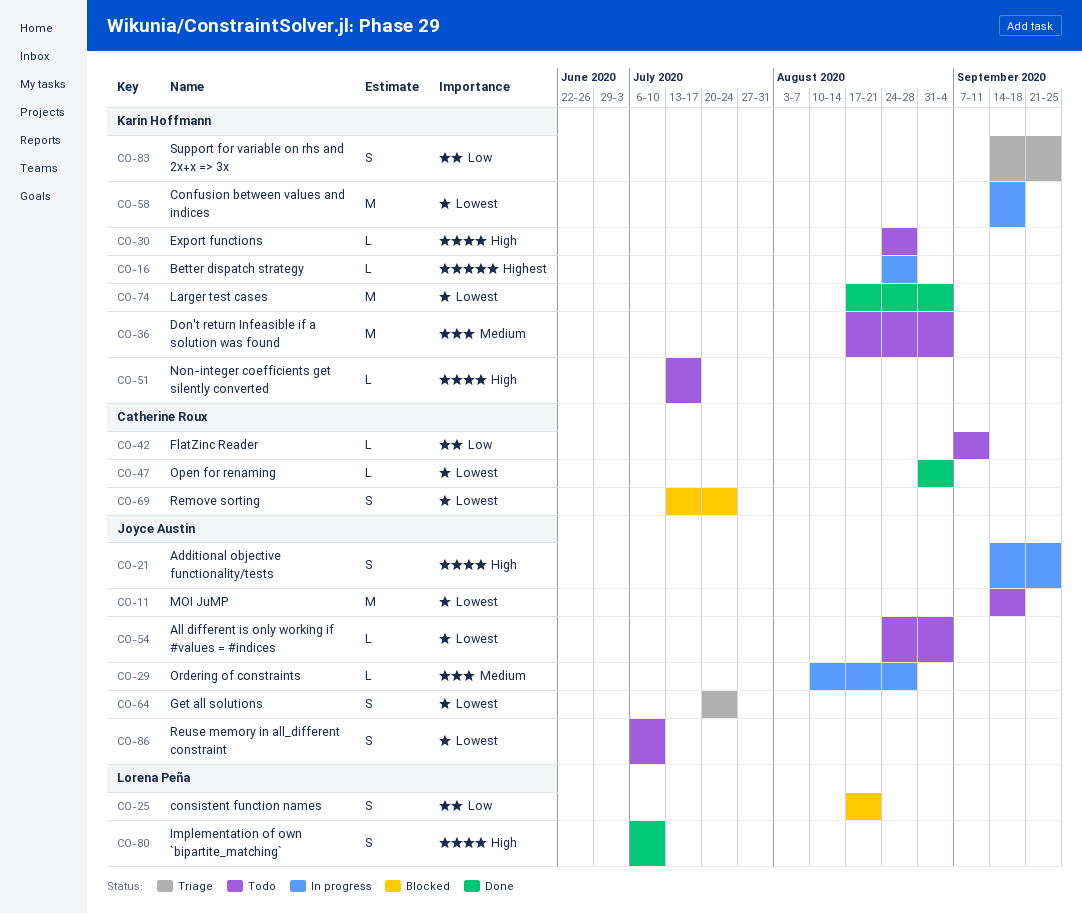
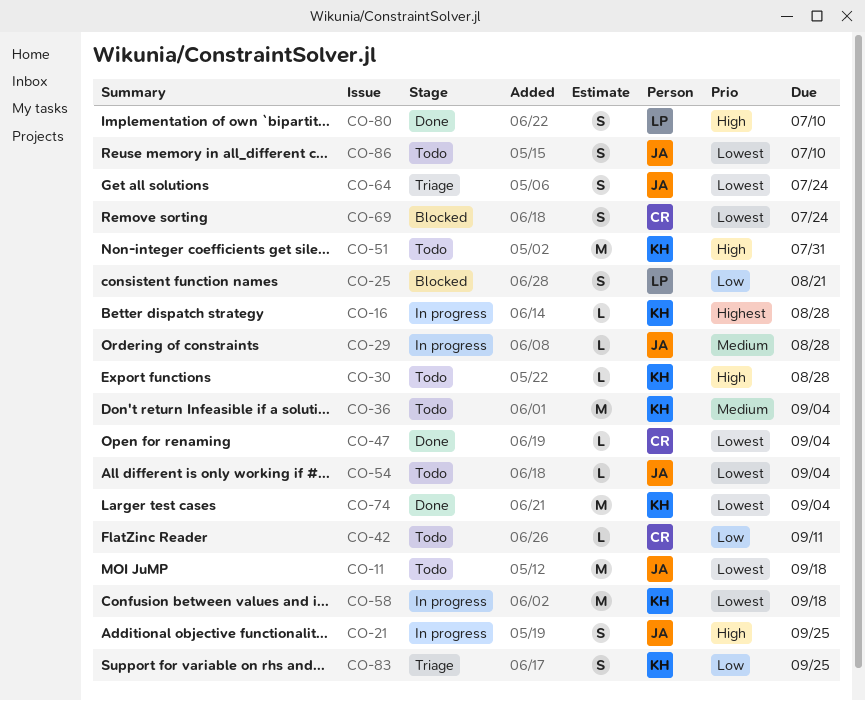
CO-51, estimate: L -> M
CO-51, due: Jul 17 -> Jul 31

